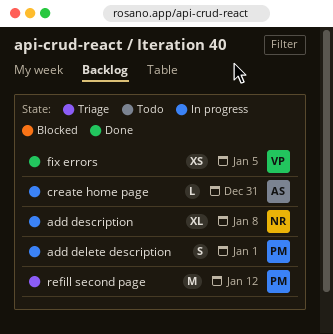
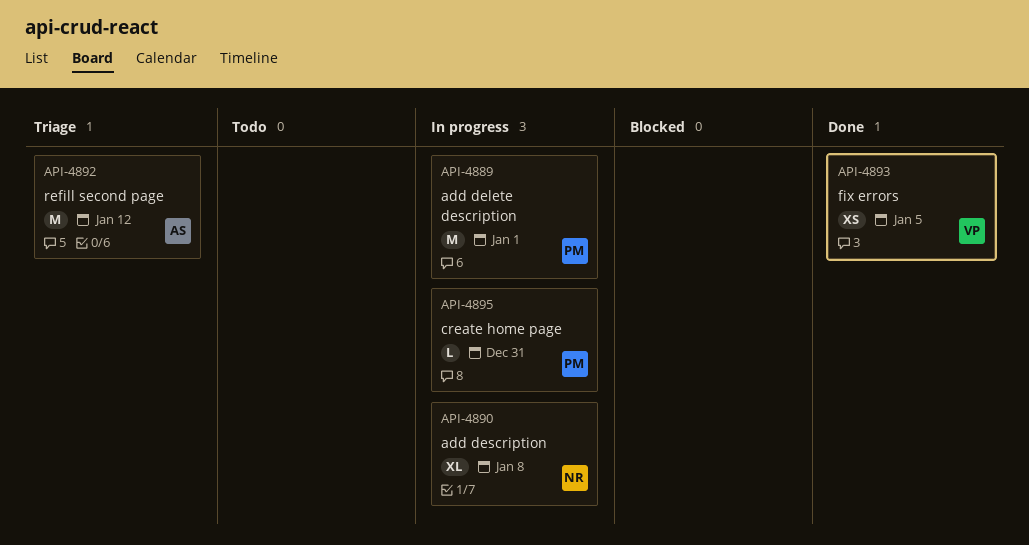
add delete description, estimate: S -> M
create home page, owner: AS -> PM
refill second page, owner: PM -> AS

